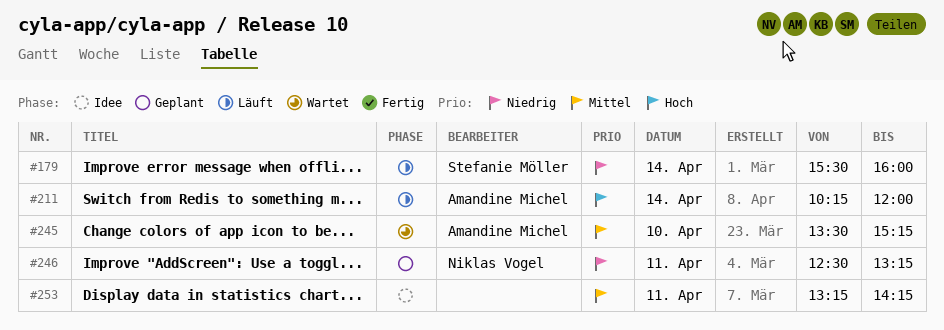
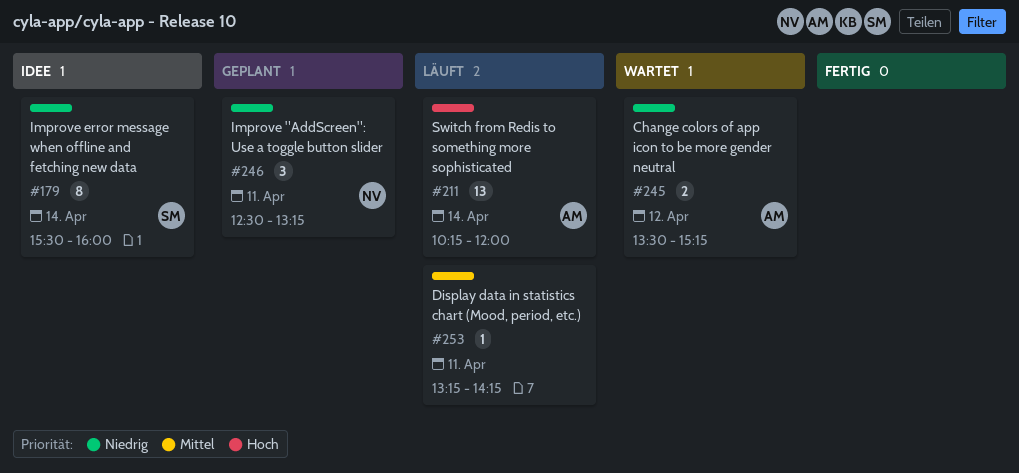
#179, status: Läuft -> Idee
#245, priority: Mittel -> Niedrig
#245, day: Apr 10 -> Apr 12
#253, status: Idee -> Läuft

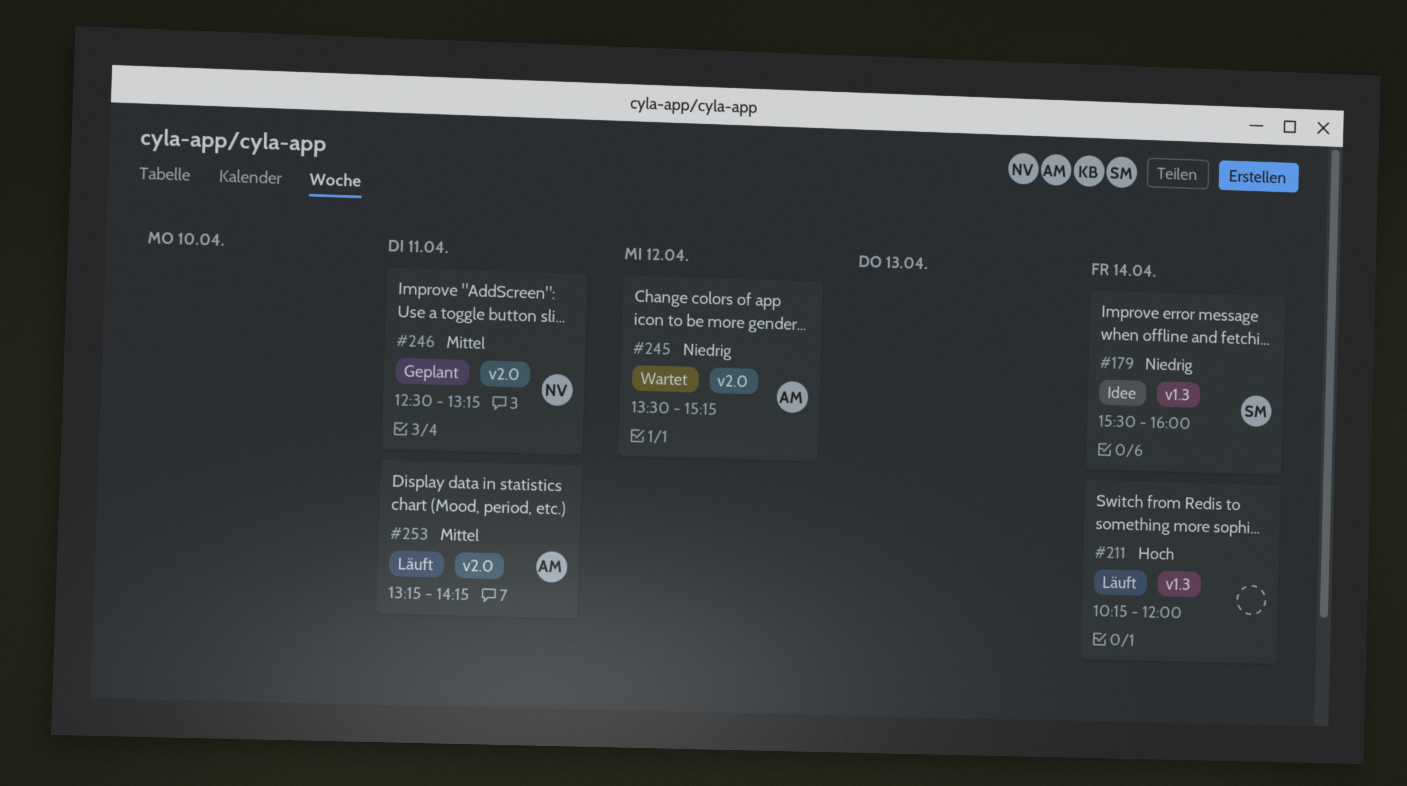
#211, owner: AM -> none
#246, priority: Niedrig -> Mittel
#253, owner: none -> AM

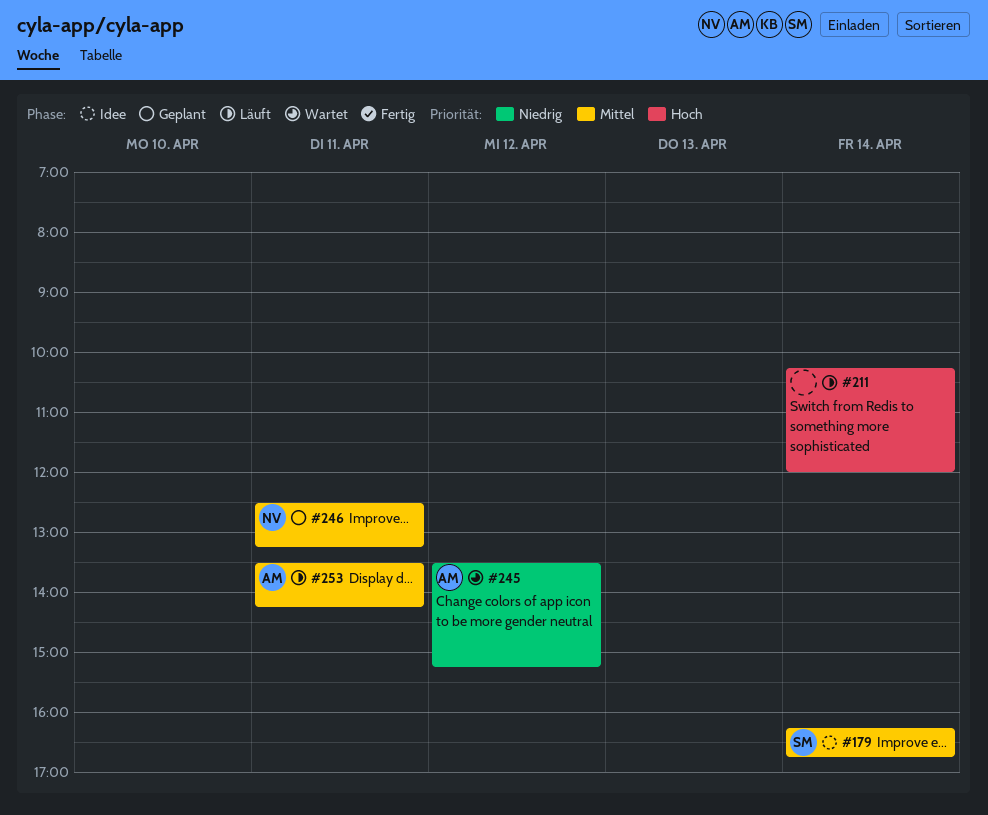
#179, priority: Niedrig -> Mittel
#179, begins: 15:30 -> 16:15
#179, ends: 16:00 -> 16:45
#253, begins: 13:15 -> 13:30

